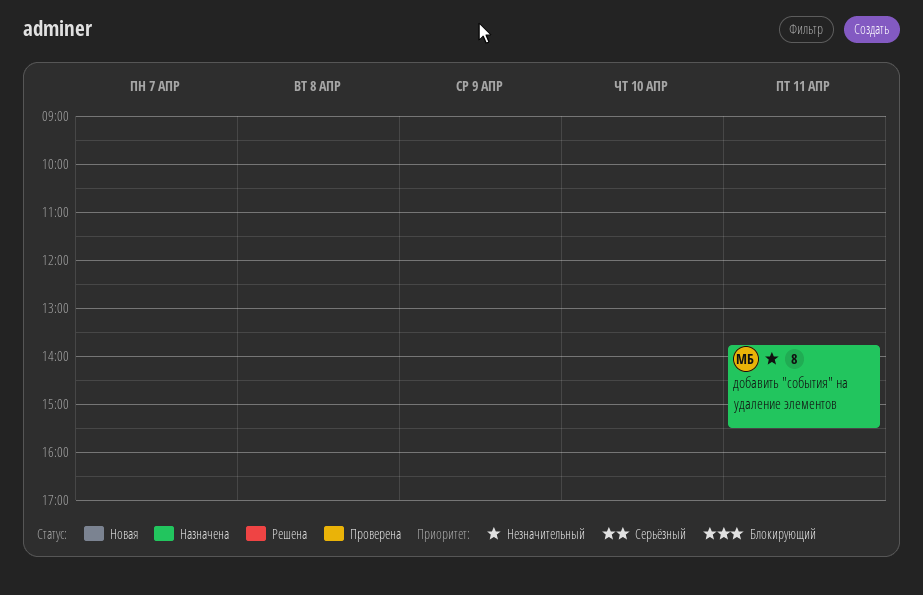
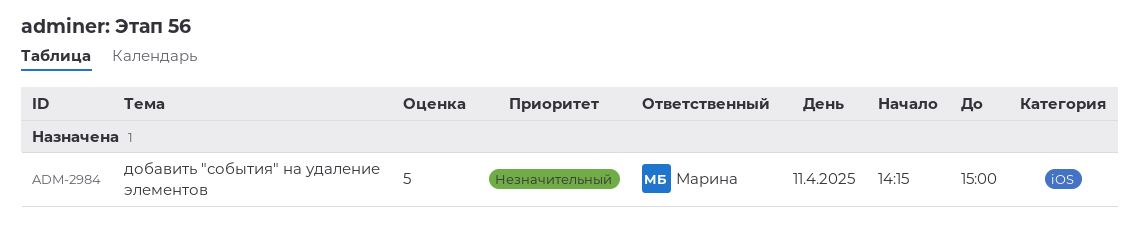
добавить "события" на удаление элементов, estimate: 8 -> 5
добавить "события" на удаление элементов, begins: 13:45 -> 14:15
добавить "события" на удаление элементов, ends: 15:30 -> 15:00

